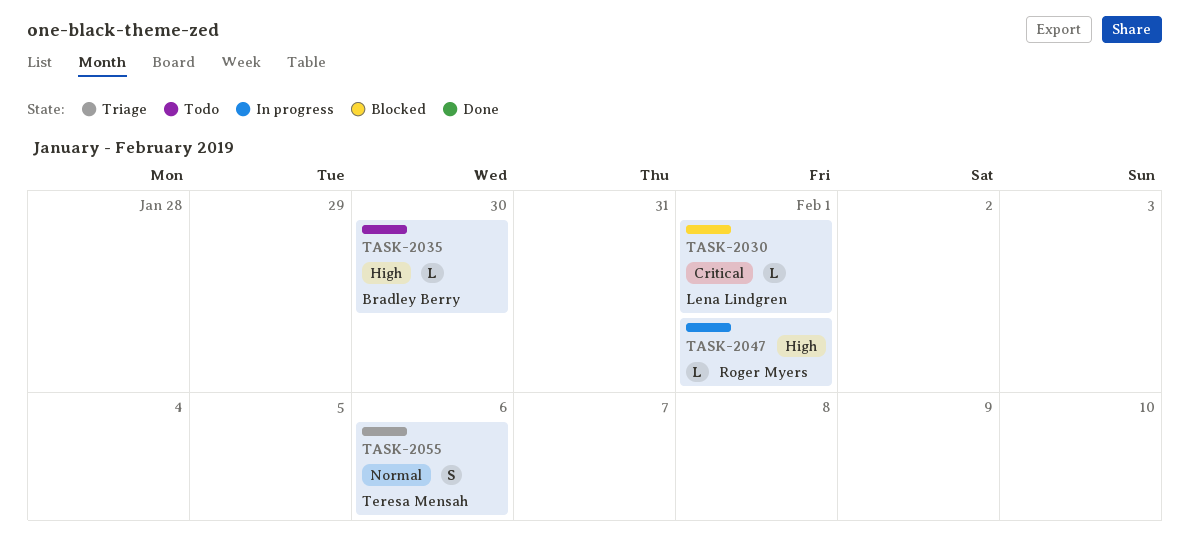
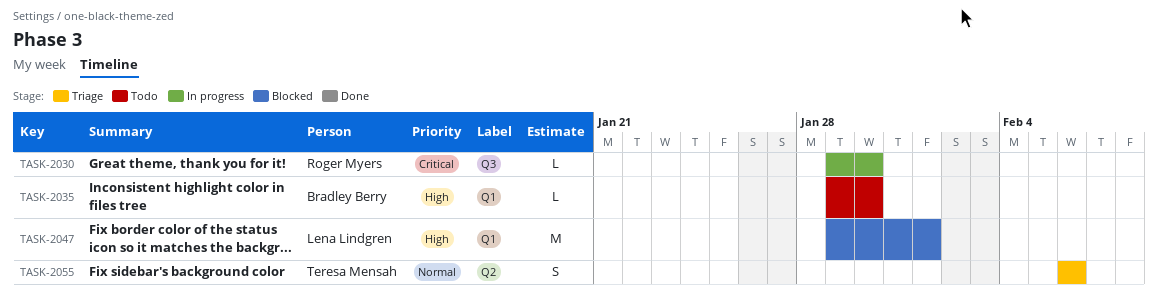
TASK-2030, status: Blocked -> In progress
TASK-2030, owner: Lena Lindgren -> Roger Myers
TASK-2030, due: Feb 1 -> Jan 30
TASK-2047, status: In progress -> Blocked
TASK-2047, owner: Roger Myers -> Lena Lindgren
TASK-2047, estimate: L -> M

